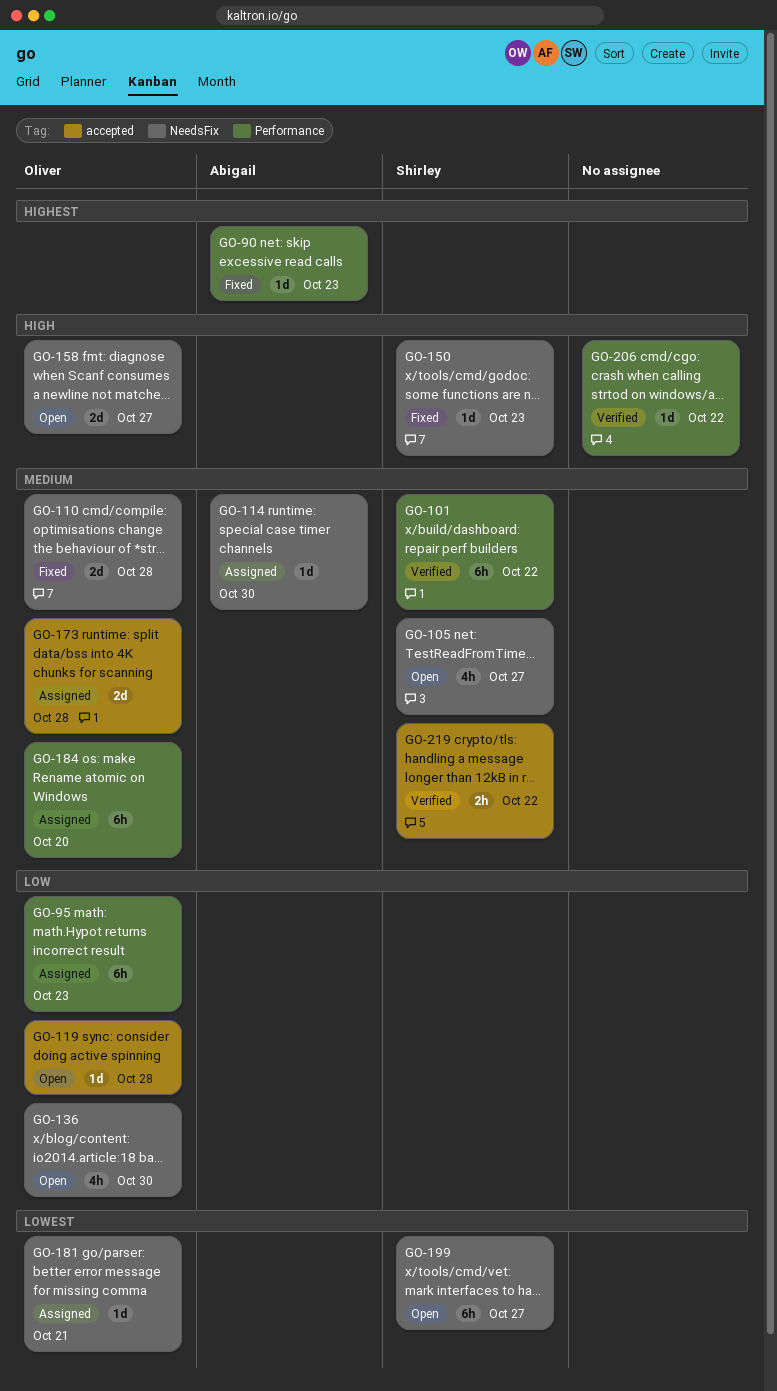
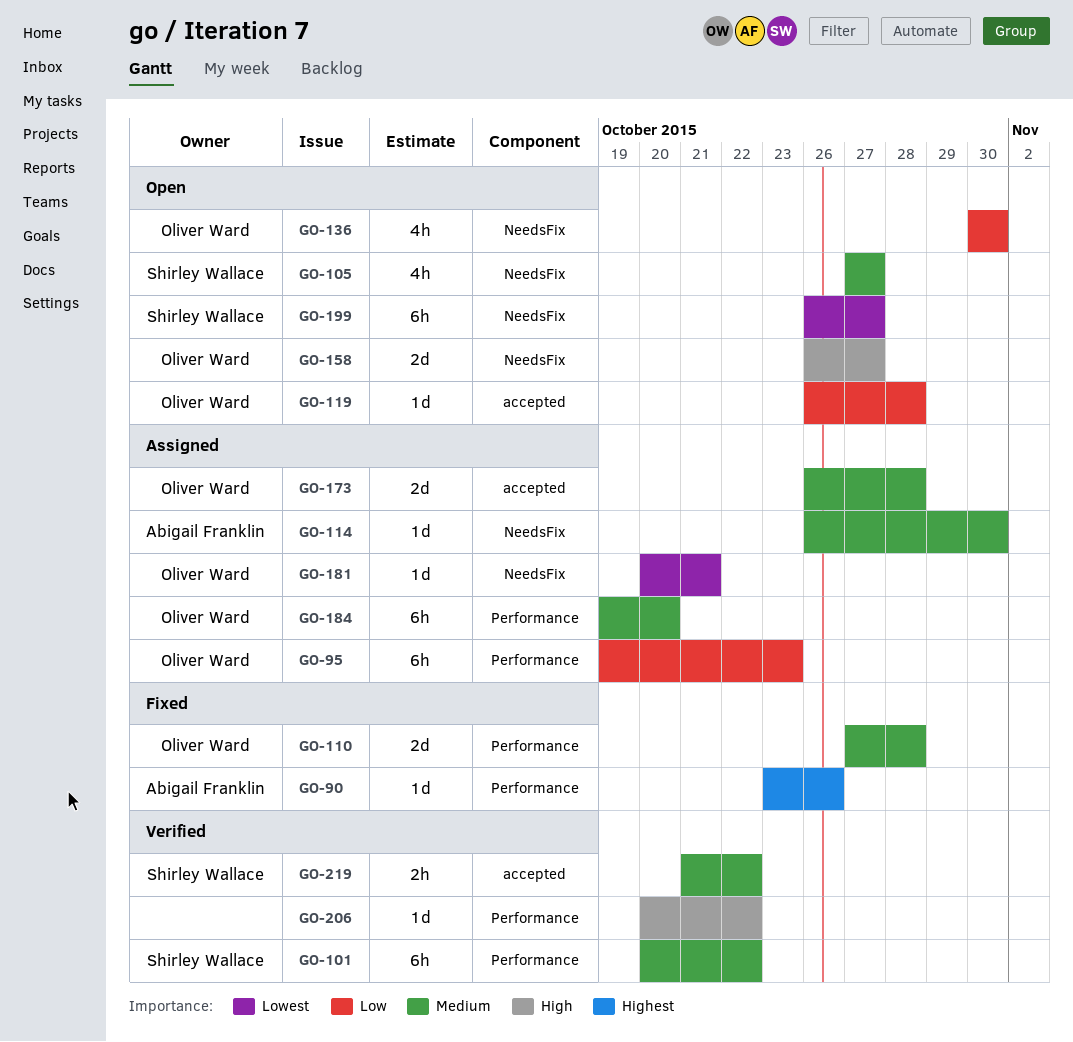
GO-90, due: Oct 23 -> Oct 26
GO-110, label: NeedsFix -> Performance
GO-150: present -> none

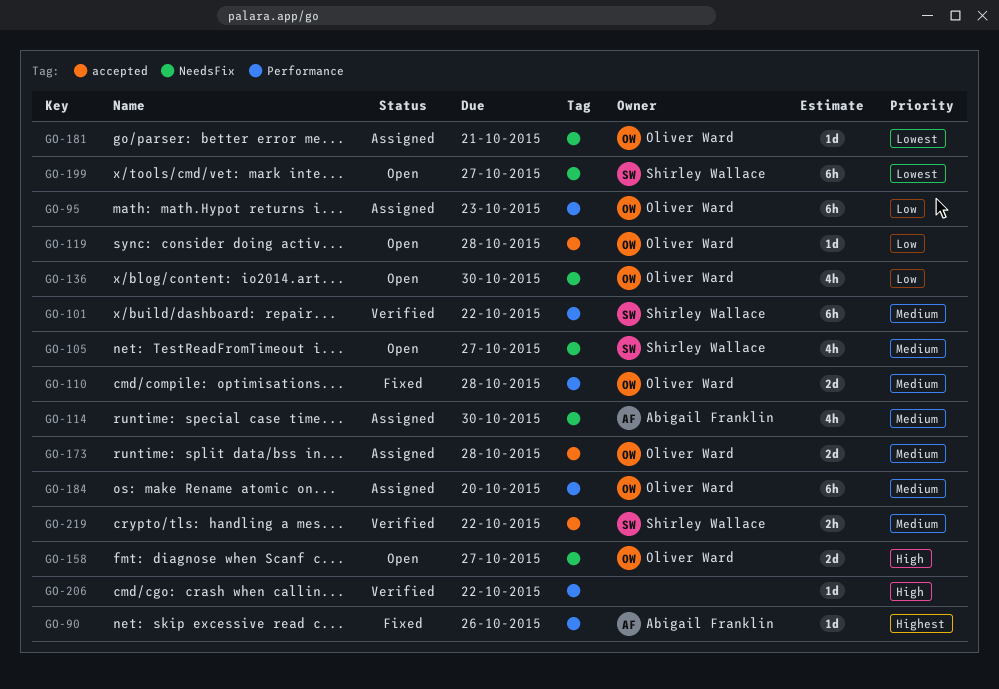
GO-114, estimate: 1d -> 4h

